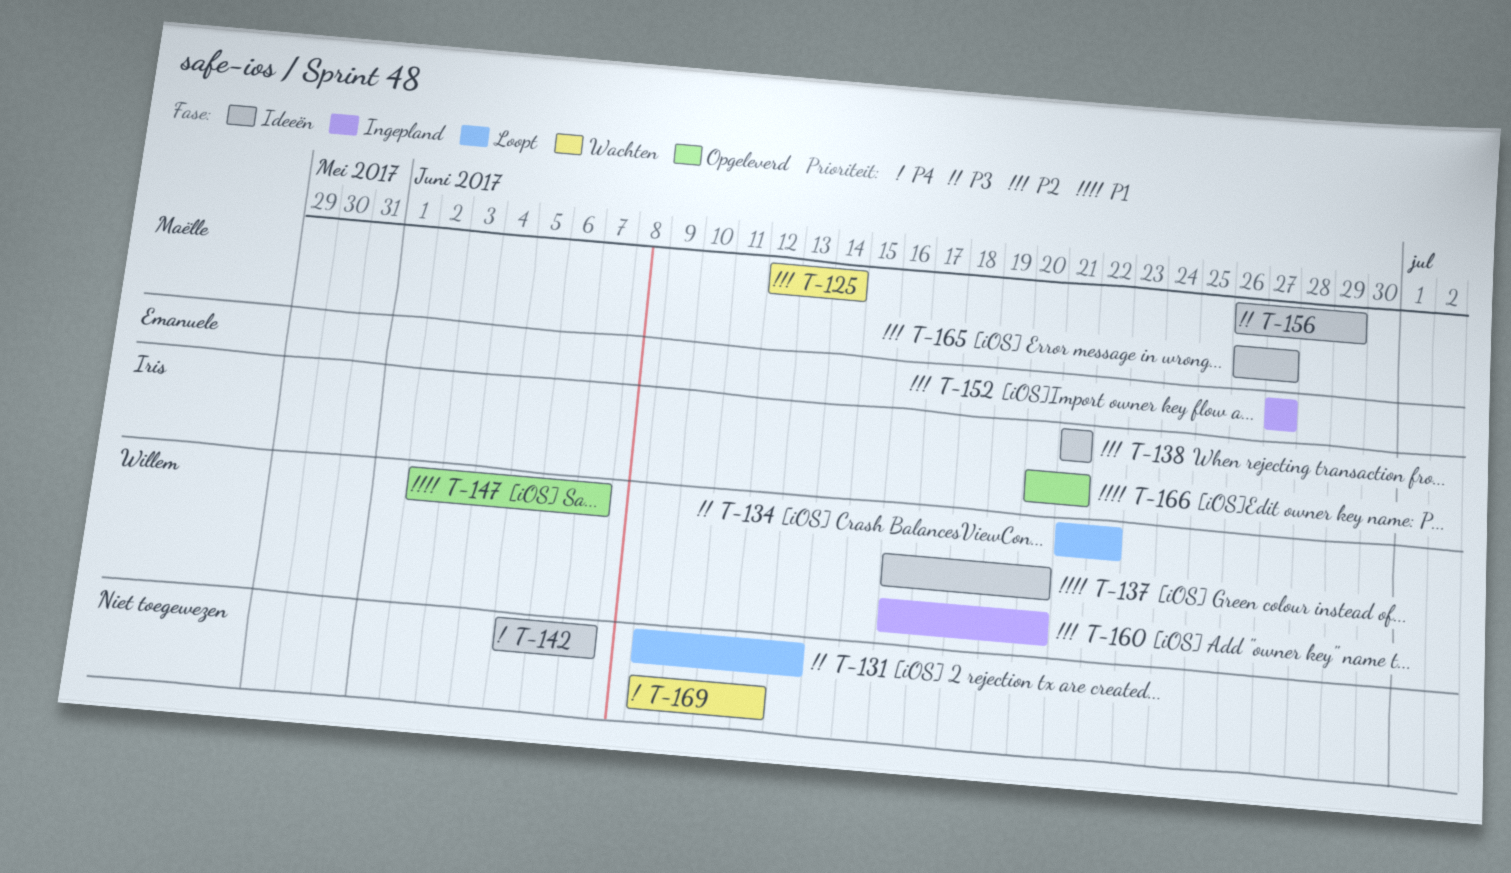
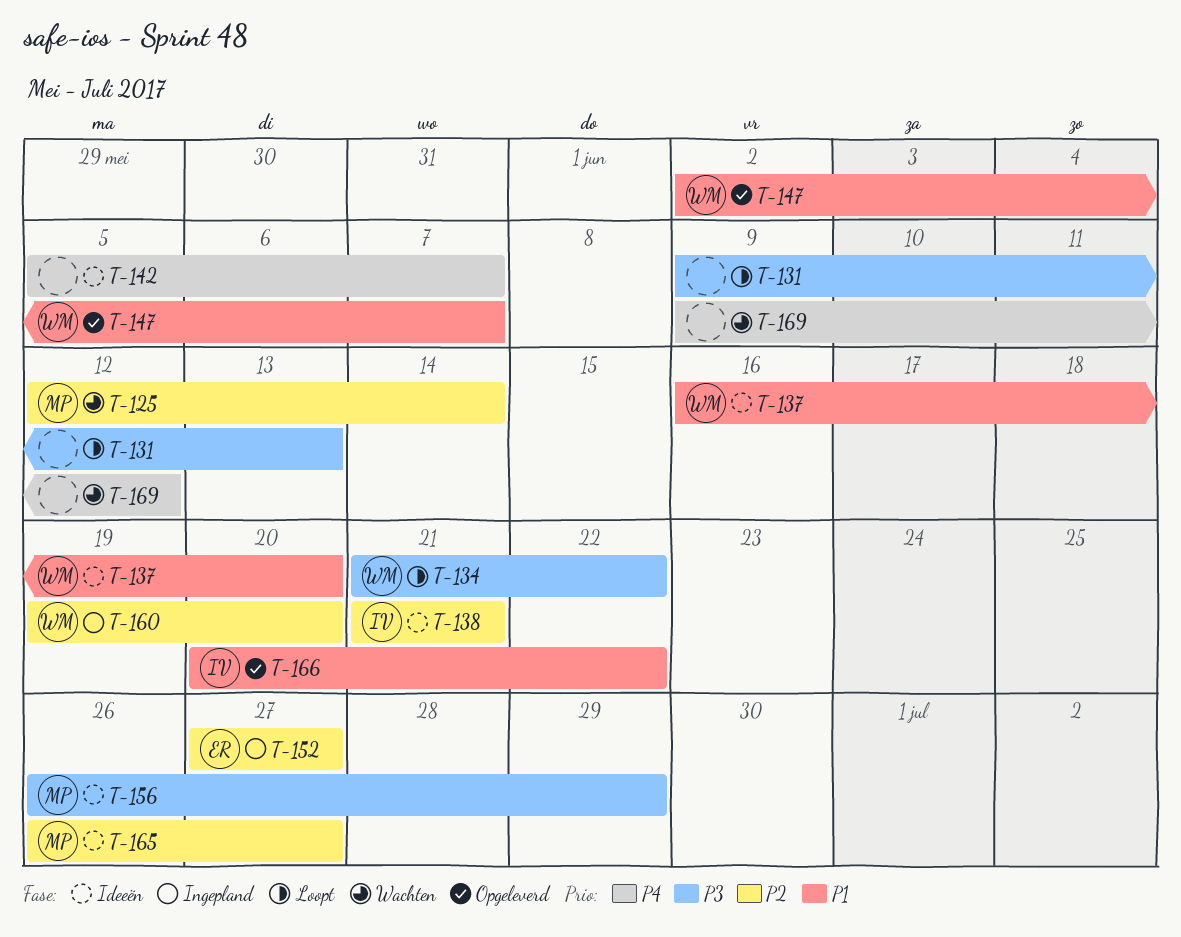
T-160, start: Jun 16 -> Jun 19
T-166, due: Jun 21 -> Jun 22

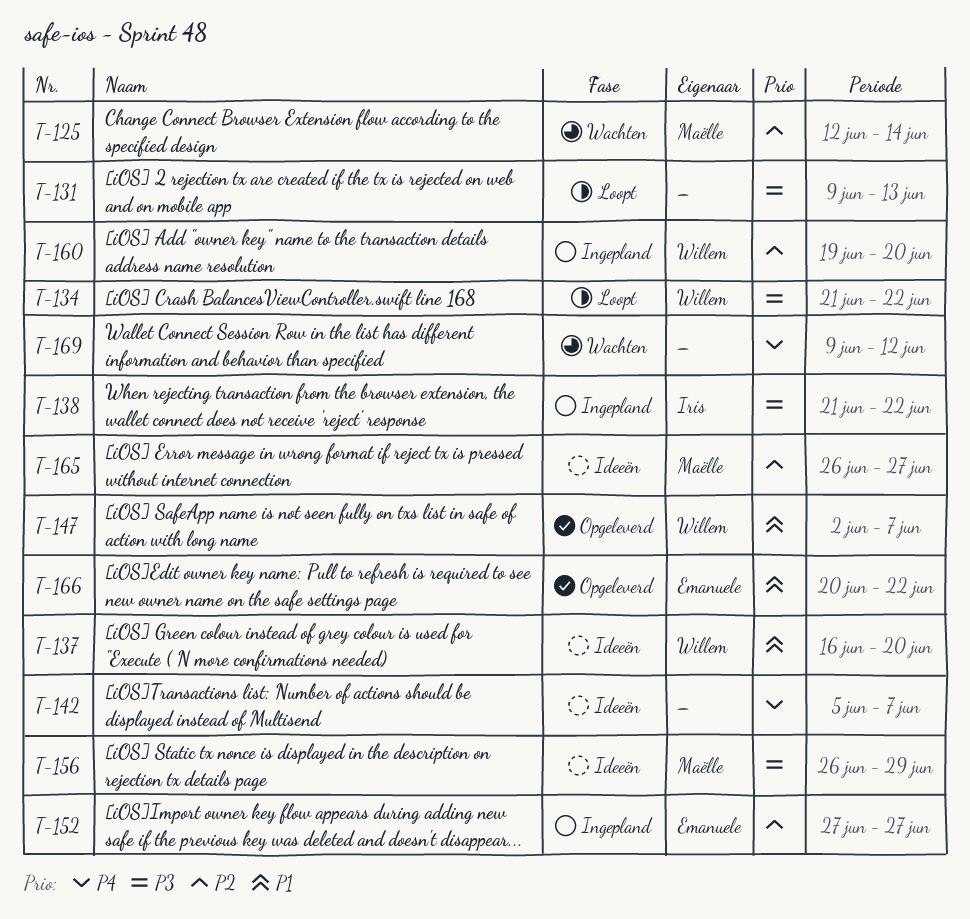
T-138, status: Ideeën -> Ingepland
T-138, priority: P2 -> P3
T-138, due: Jun 21 -> Jun 22
T-166, owner: Iris -> Emanuele

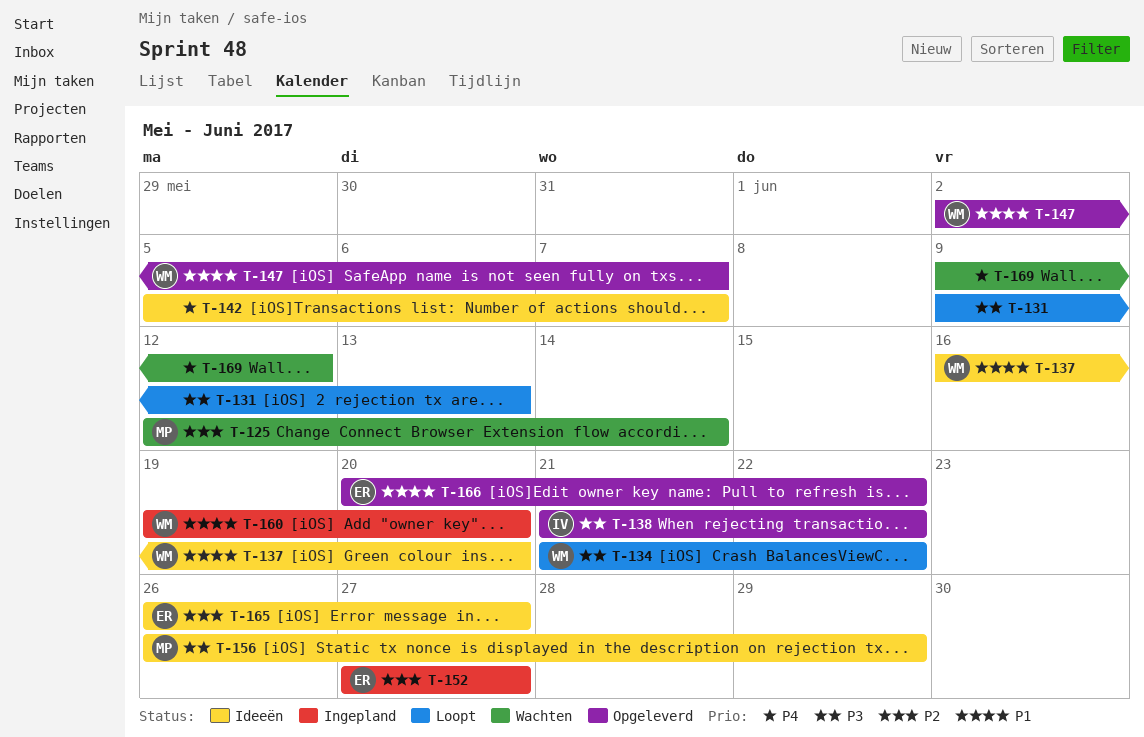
T-138, status: Ingepland -> Opgeleverd
T-160, priority: P2 -> P1
T-165, owner: Maëlle -> Emanuele

